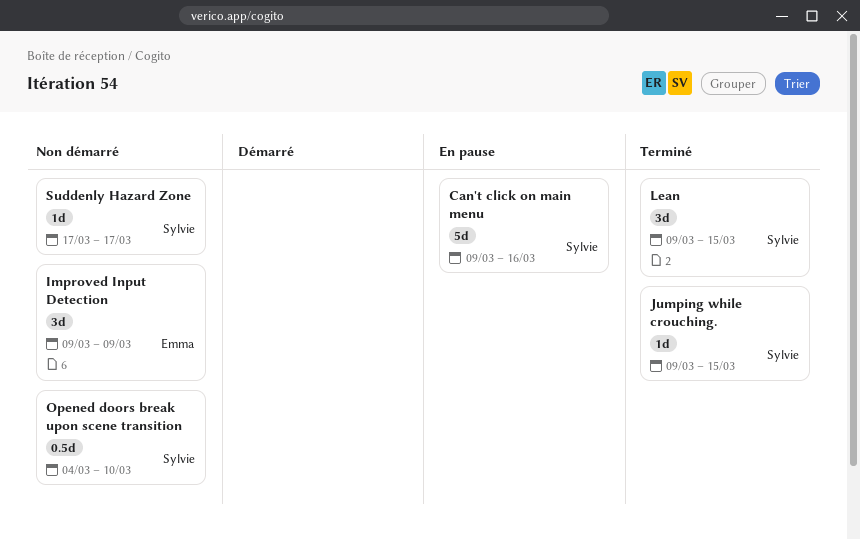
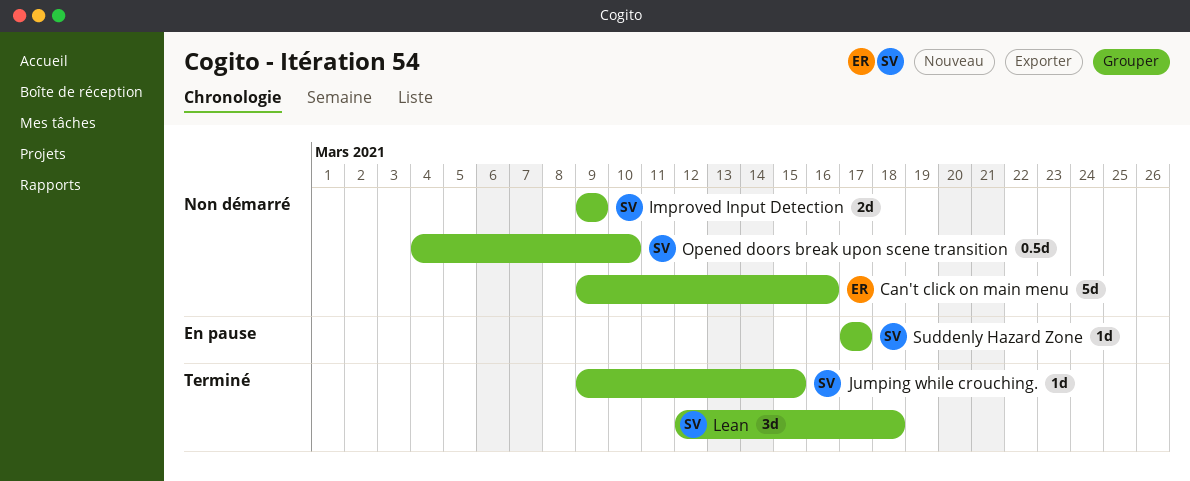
Can't click on main menu, status: En pause -> Non démarré
Can't click on main menu, owner: Sylvie -> Emma
Improved Input Detection, owner: Emma -> Sylvie
Improved Input Detection, estimate: 3d -> 2d
Lean, start: Mar 9 -> Mar 12
Lean, due: Mar 15 -> Mar 18
Suddenly Hazard Zone, status: Non démarré -> En pause

